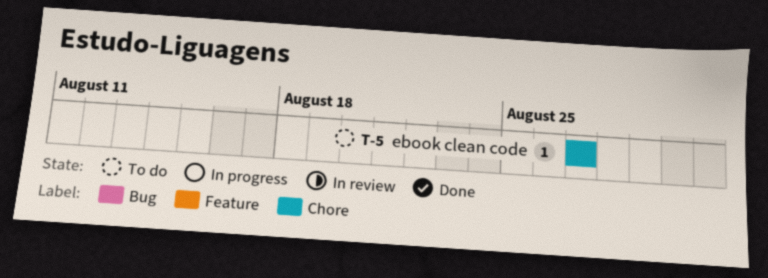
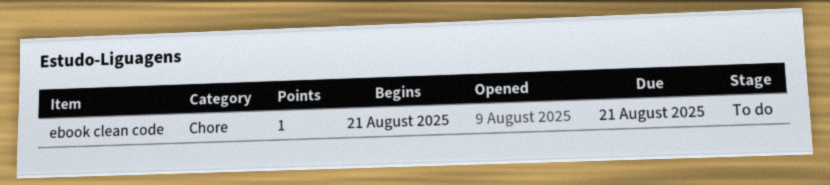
ebook clean code, start: Aug 27 -> Aug 21
ebook clean code, due: Aug 27 -> Aug 21

